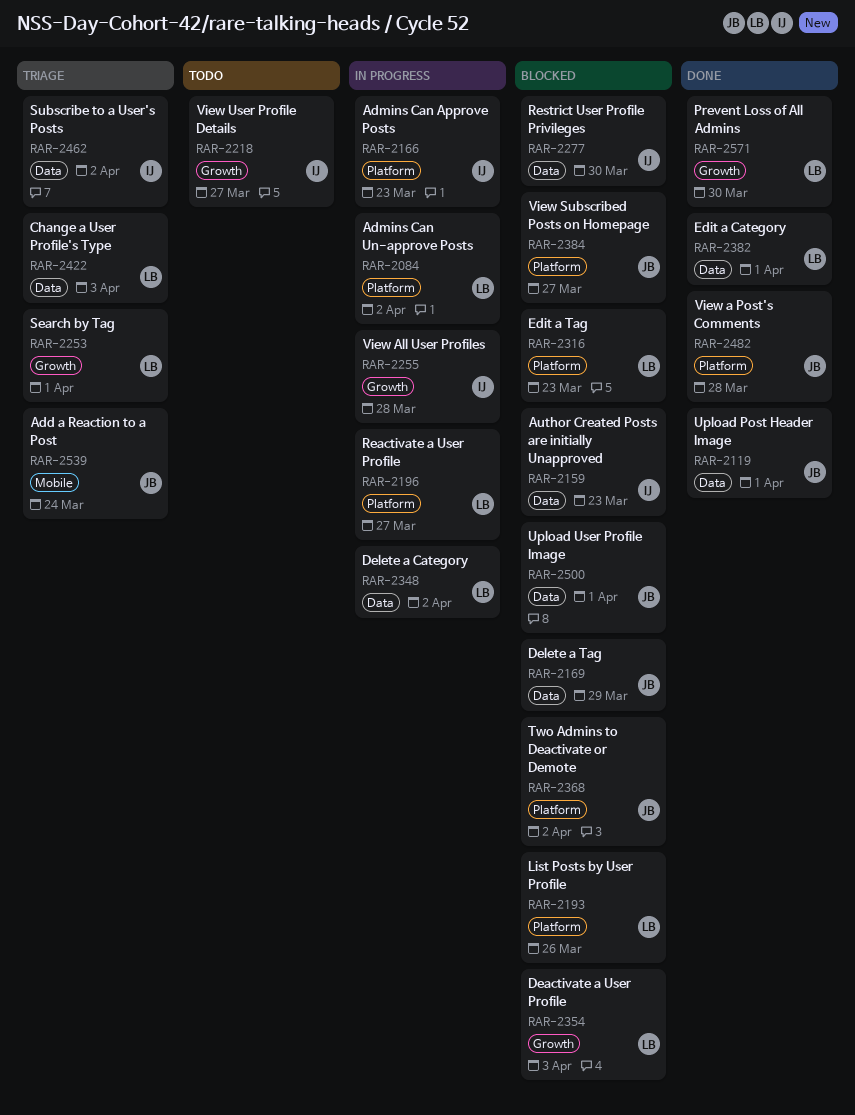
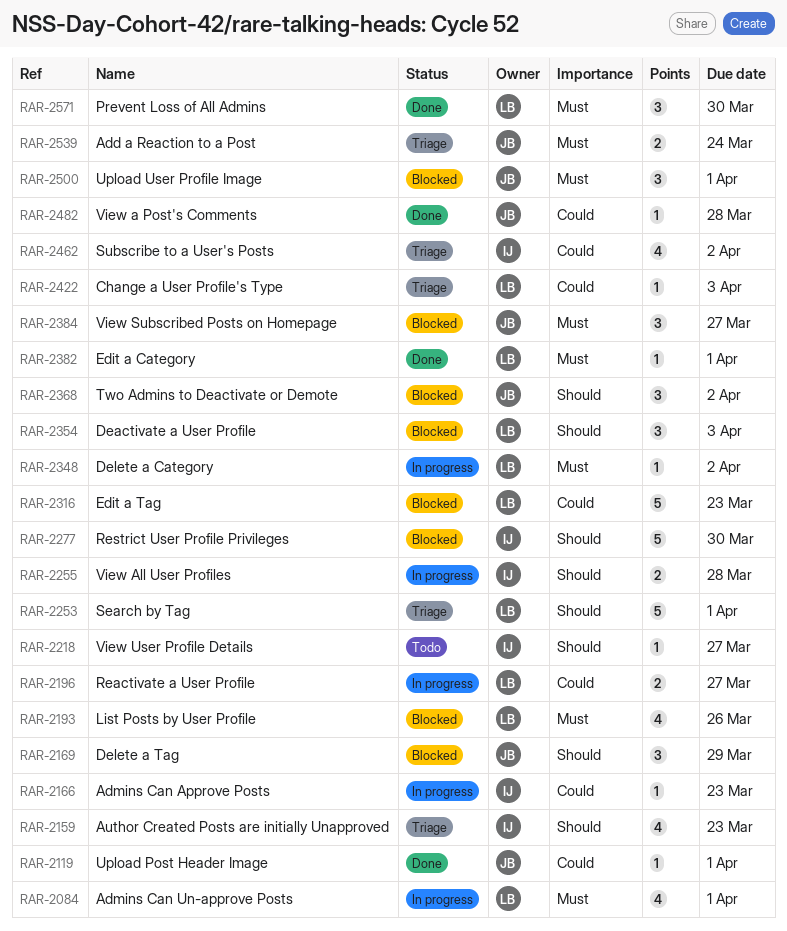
RAR-2084, due: Apr 2 -> Apr 1
RAR-2159, status: Blocked -> Triage

